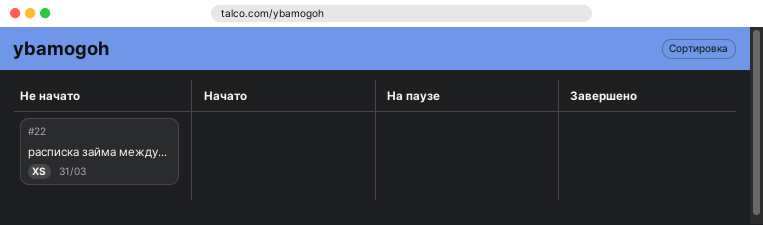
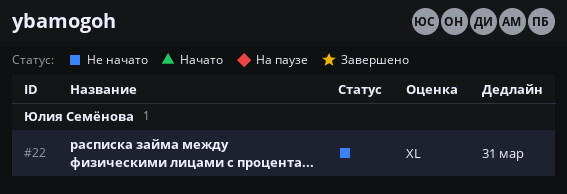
#22, estimate: XS -> XL

